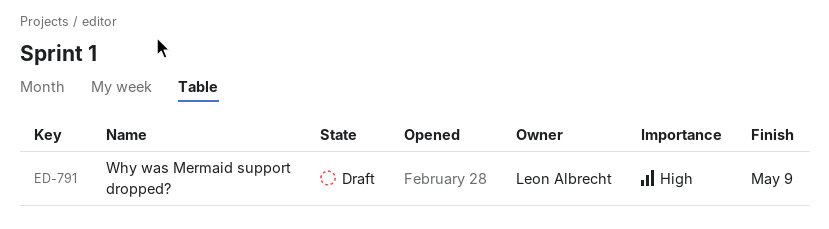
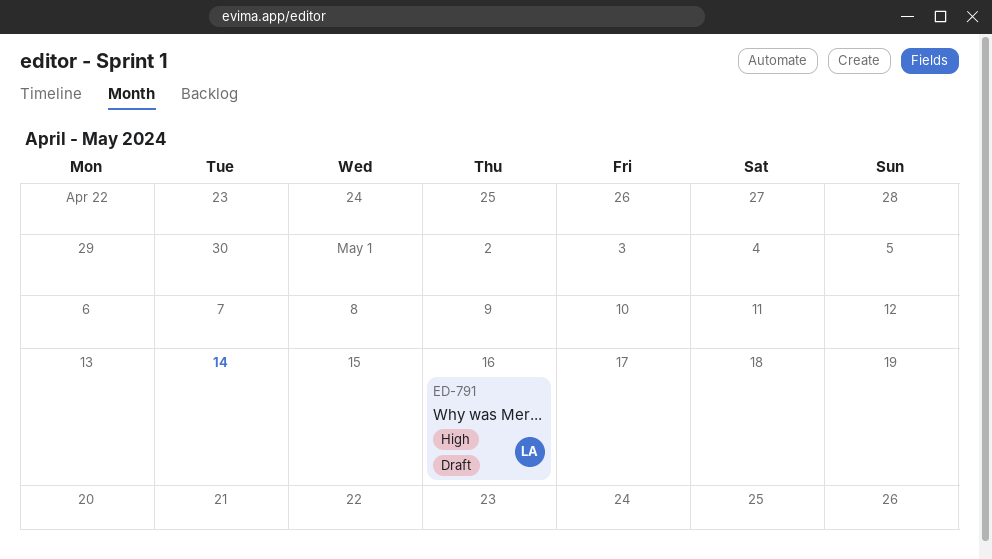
ED-791, due: May 9 -> May 16

